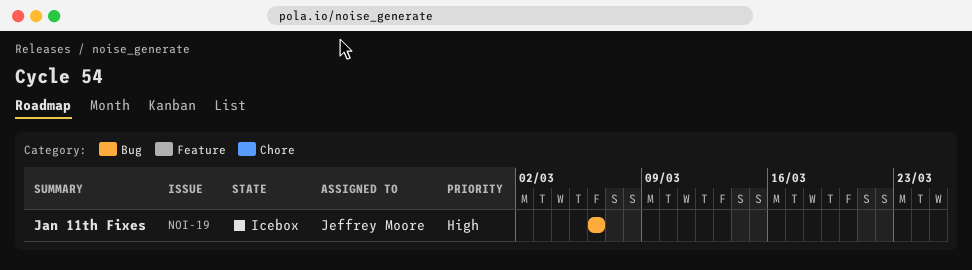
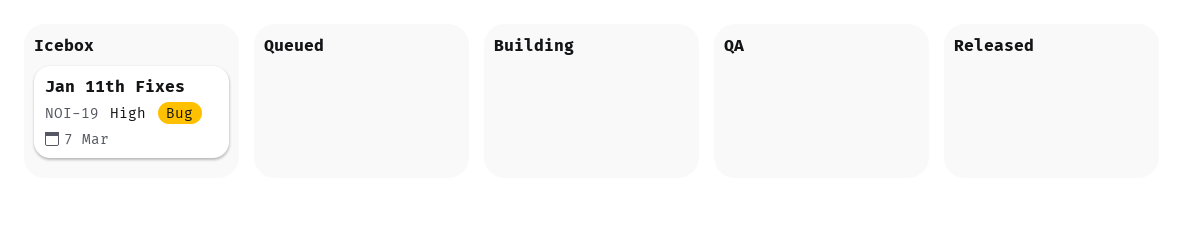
NOI-19, due: Mar 6 -> Mar 7

